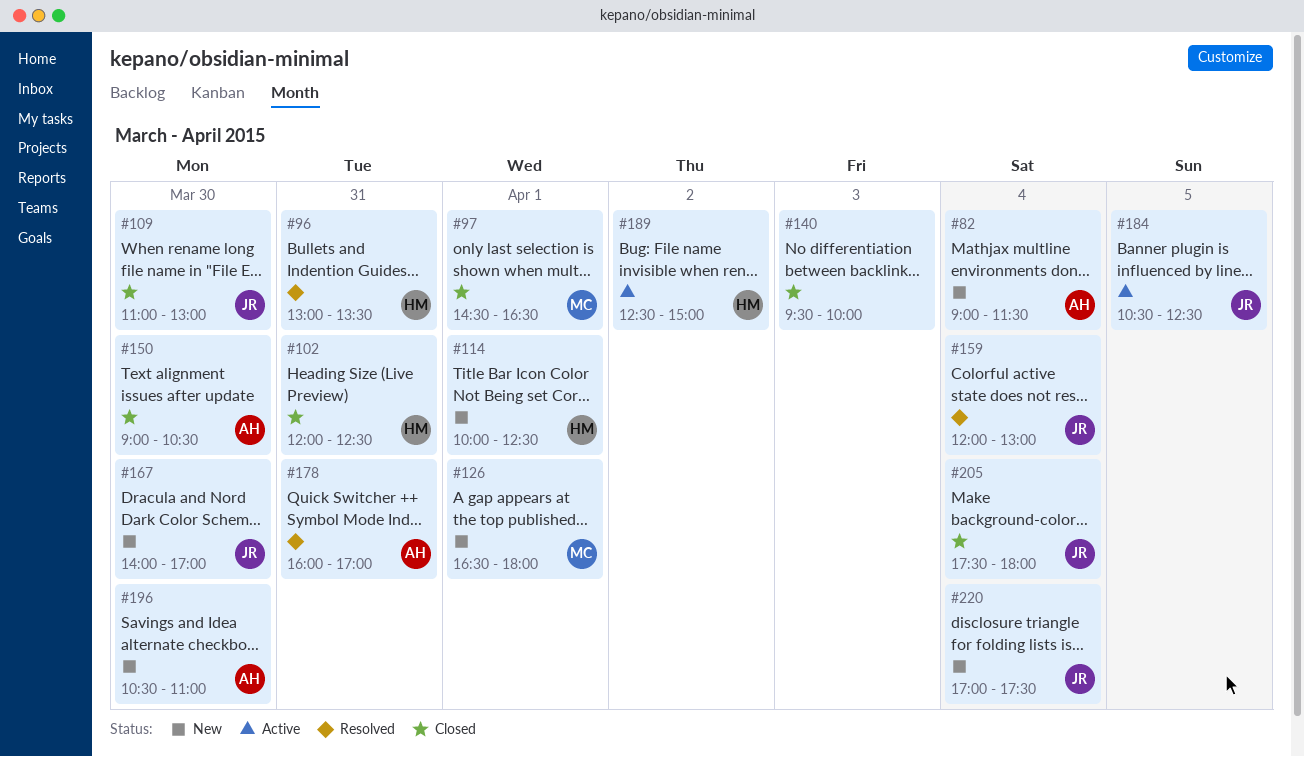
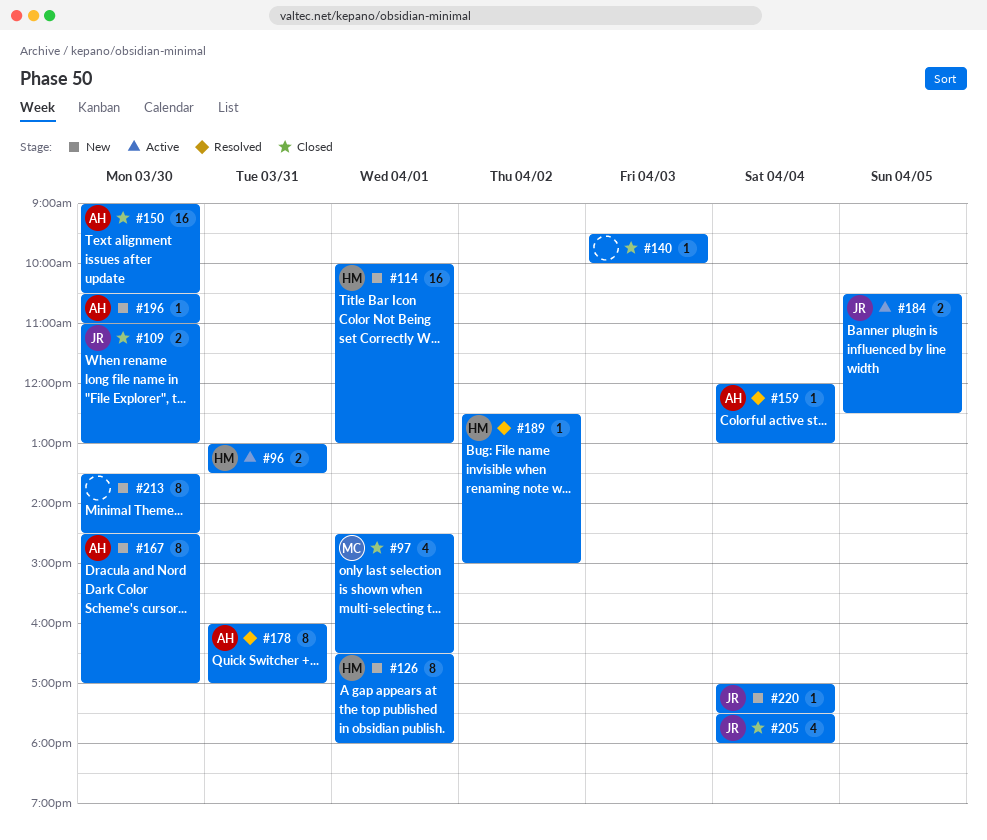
#82: present -> none
#96, status: Resolved -> Active
#102: present -> none
#114, ends: 12:30 -> 13:00
#126, owner: MC -> HM
#159, owner: JR -> AH
#167, owner: JR -> AH
#167, begins: 14:00 -> 14:30
#189, status: Active -> Resolved
#213: none -> present

